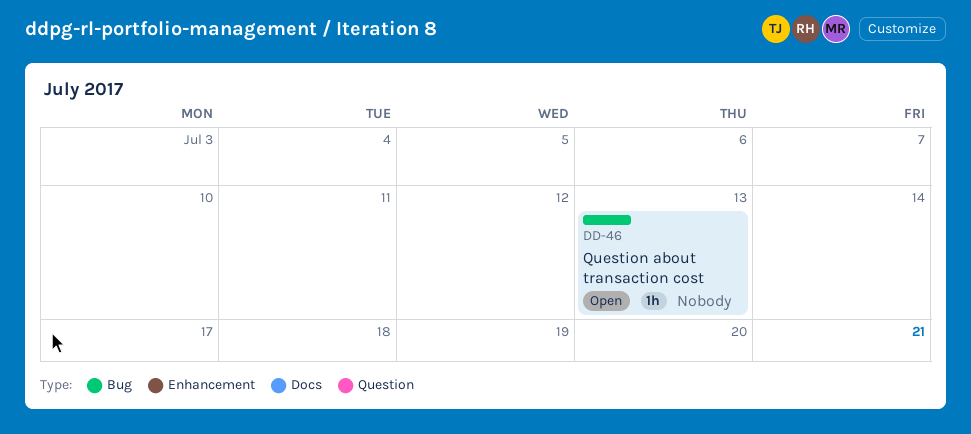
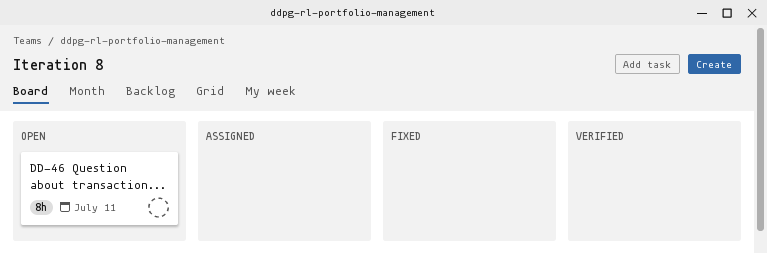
DD-46, estimate: 1h -> 8h
DD-46, due: Jul 13 -> Jul 11

